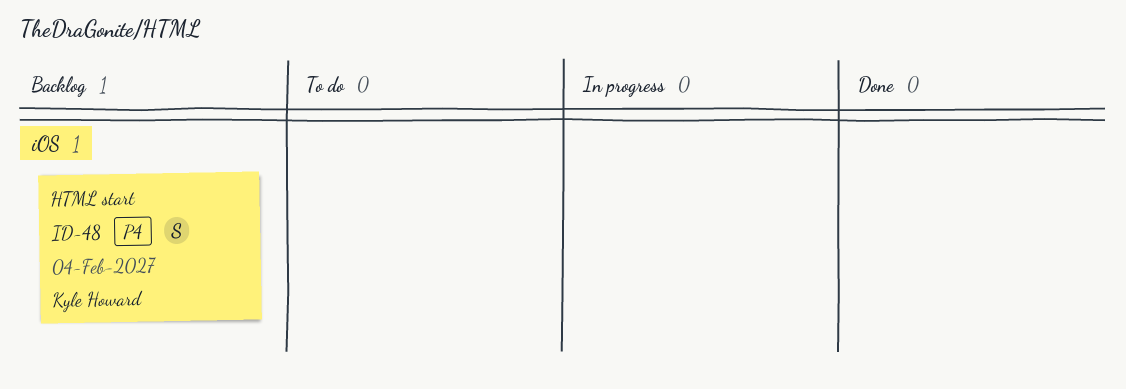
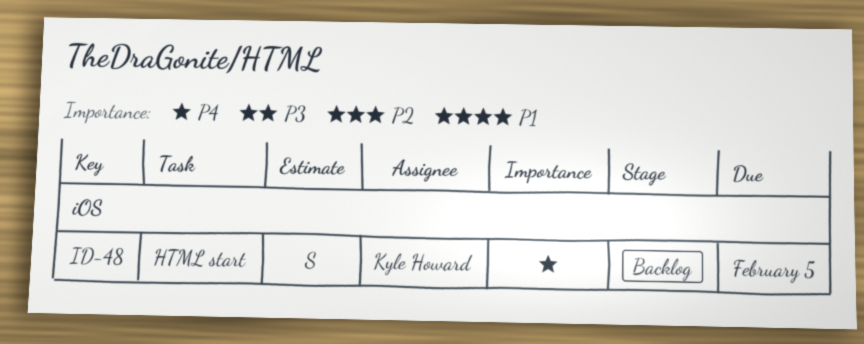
ID-48, due: Feb 4 -> Feb 5

